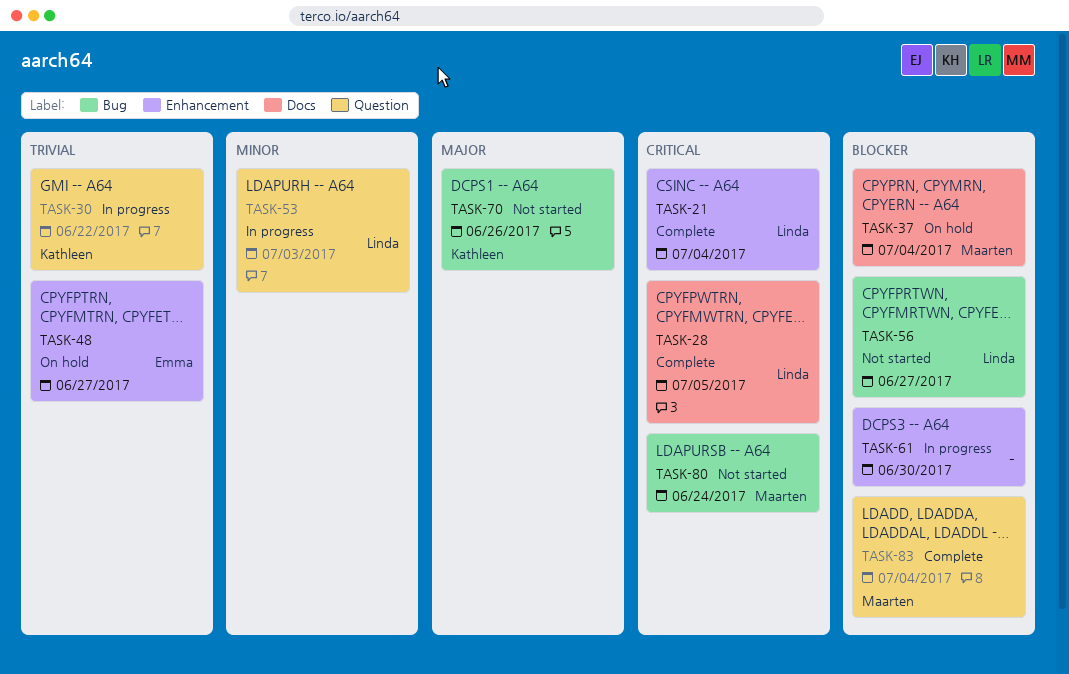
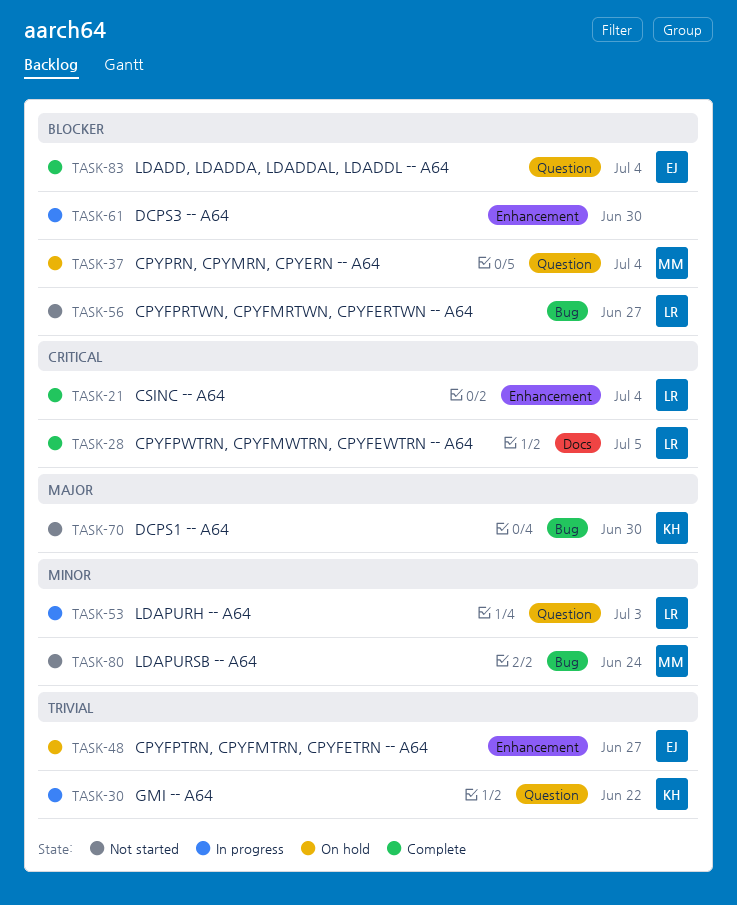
TASK-37, label: Docs -> Question
TASK-70, due: Jun 26 -> Jun 30
TASK-80, priority: Critical -> Minor
TASK-83, owner: Maarten -> Emma

